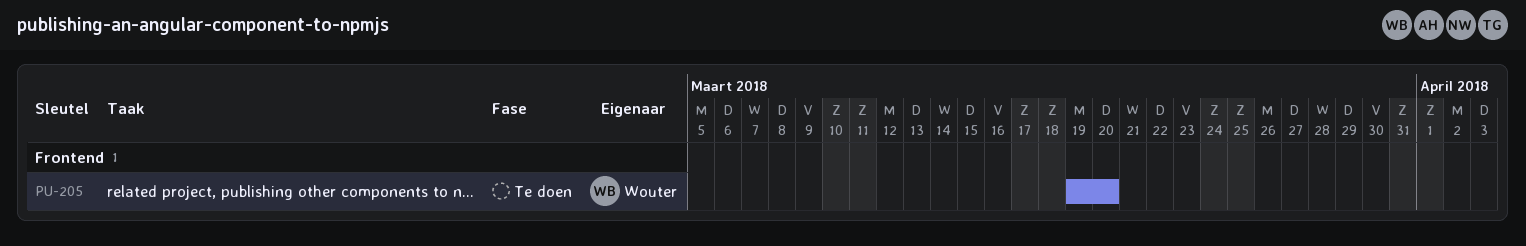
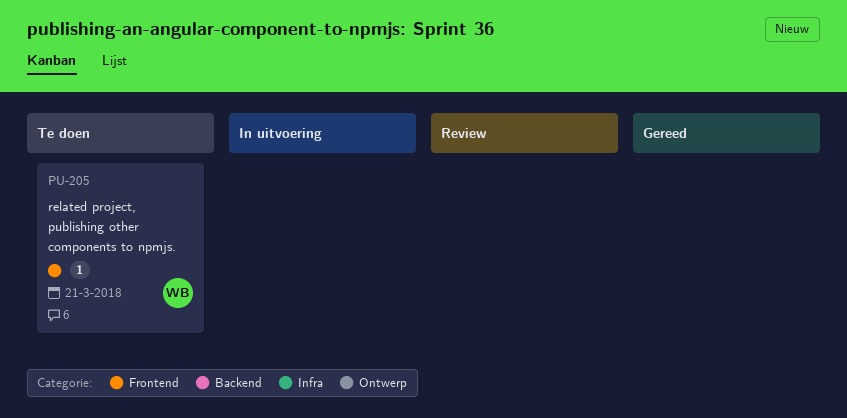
PU-205, due: Mar 20 -> Mar 21

